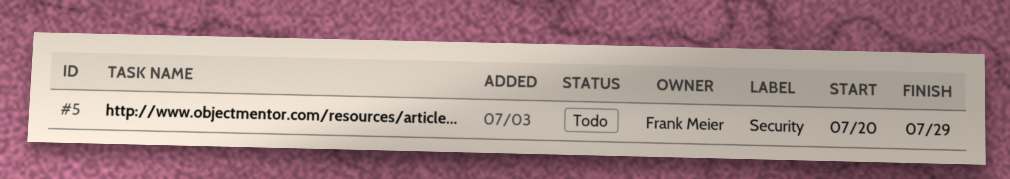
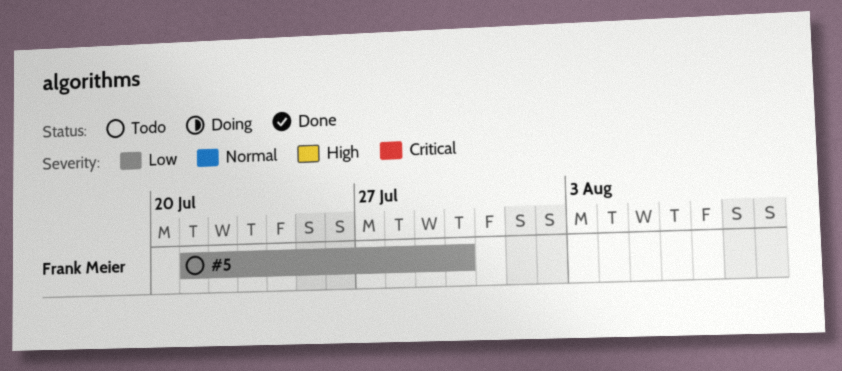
#5, start: Jul 20 -> Jul 21
#5, due: Jul 29 -> Jul 30

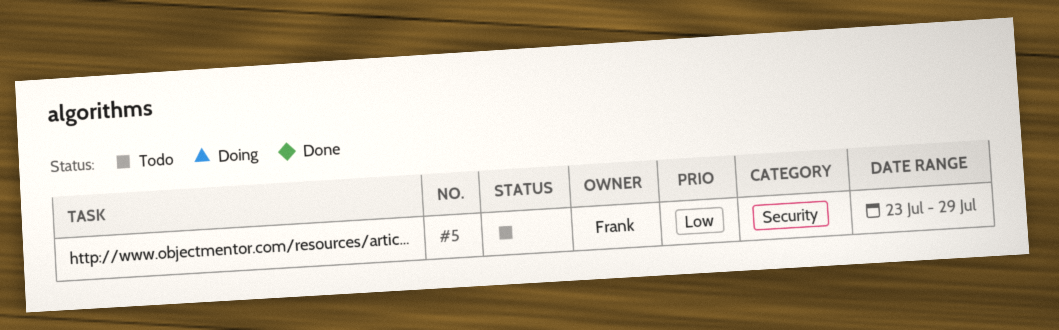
#5, start: Jul 21 -> Jul 23
#5, due: Jul 30 -> Jul 29

